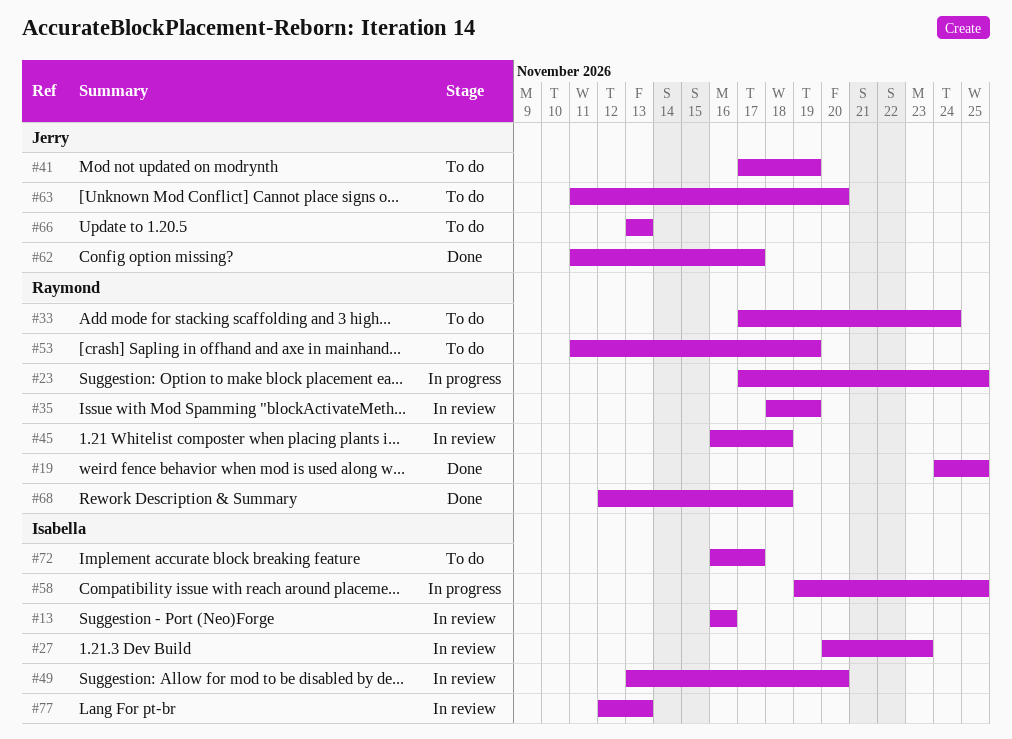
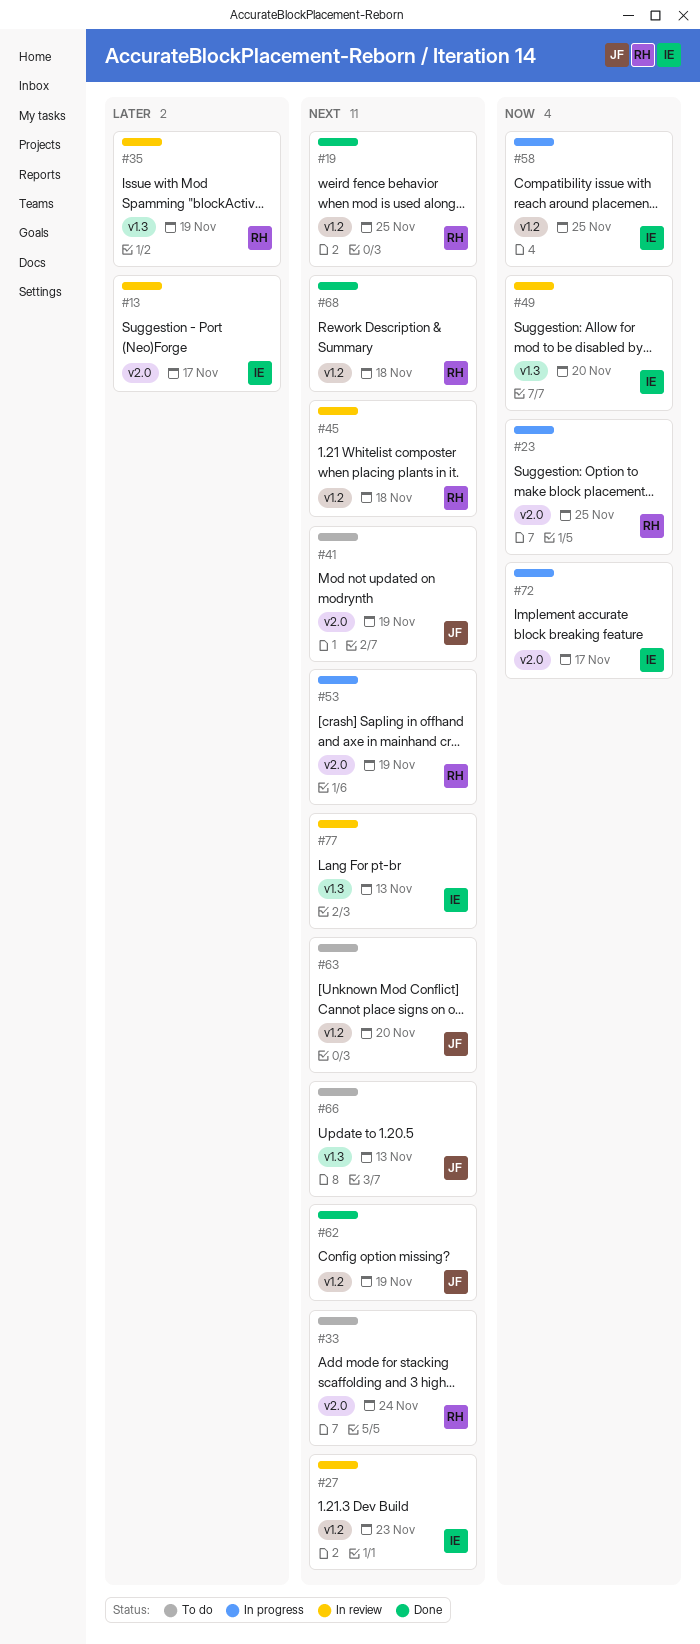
#13, due: Nov 16 -> Nov 17
#53, status: To do -> In progress
#62, due: Nov 17 -> Nov 19
#72, status: To do -> In progress

